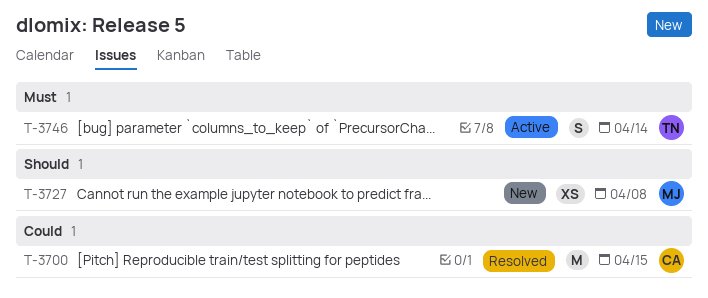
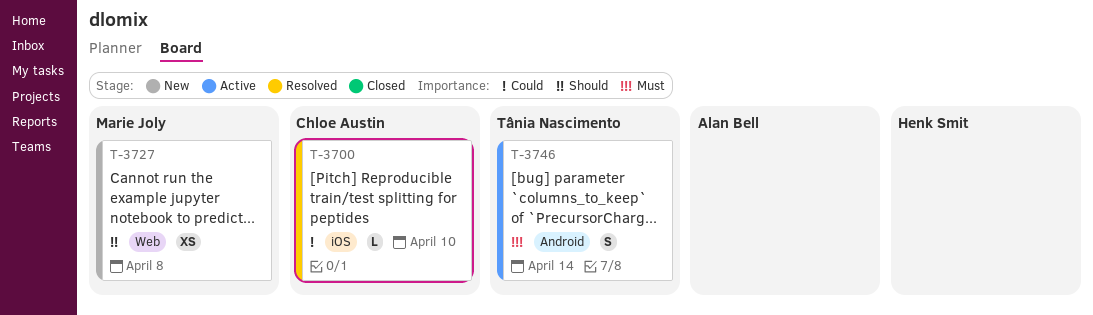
T-3700, estimate: M -> L
T-3700, due: Apr 15 -> Apr 10

